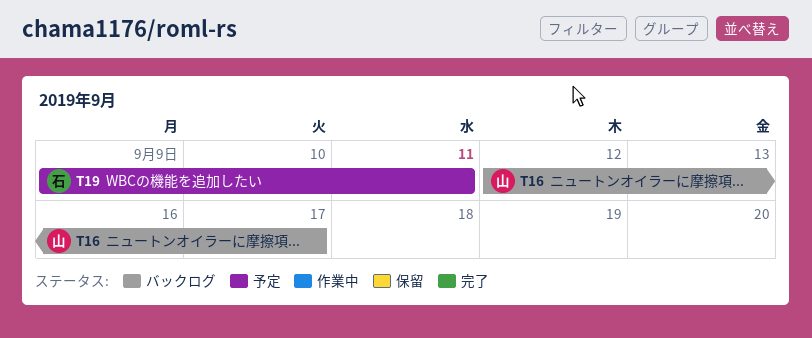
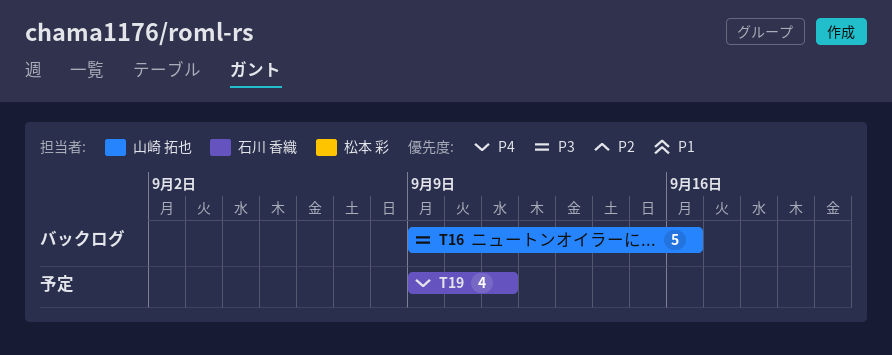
T16, start: Sep 12 -> Sep 9
T16, due: Sep 17 -> Sep 16

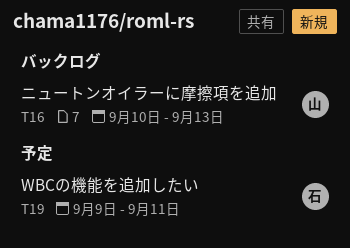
T16, start: Sep 9 -> Sep 10
T16, due: Sep 16 -> Sep 13

